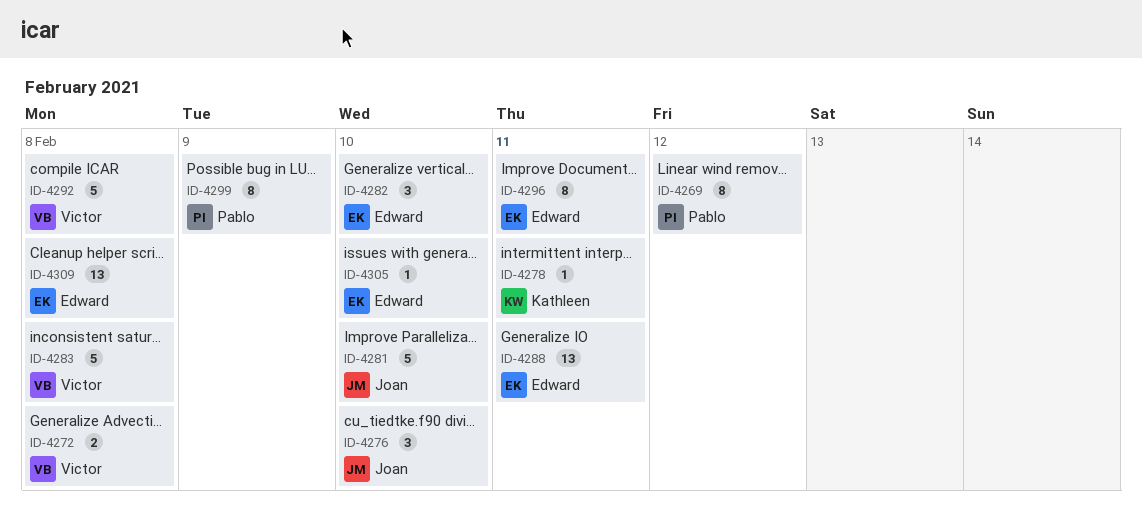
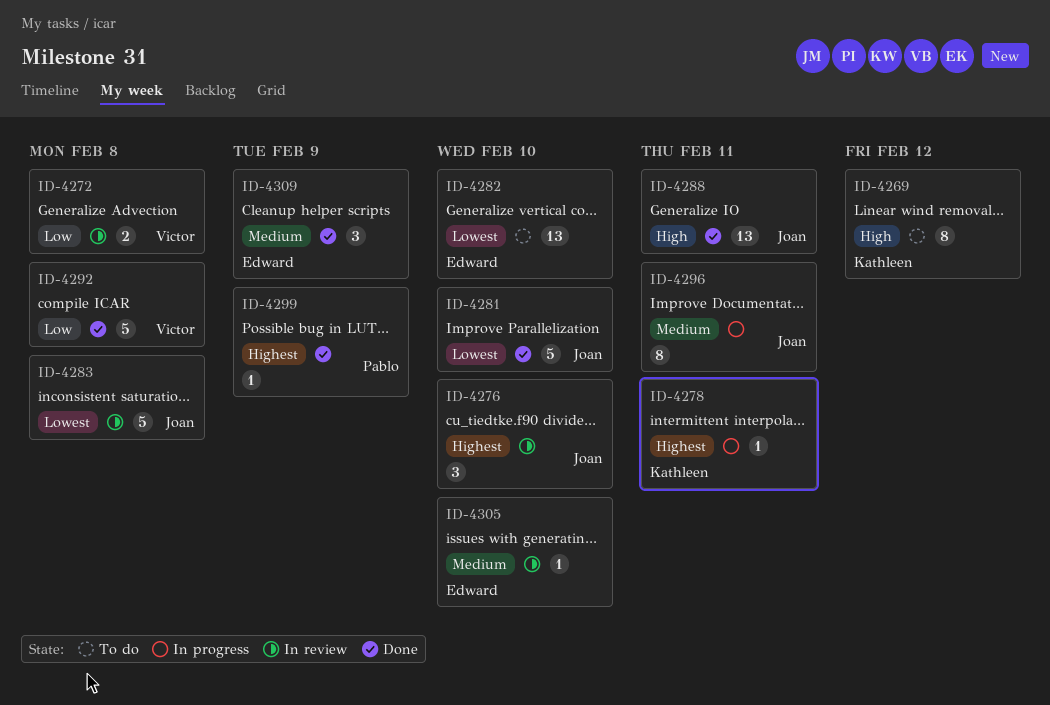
ID-4269, owner: Pablo -> Kathleen
ID-4282, estimate: 3 -> 13
ID-4283, owner: Victor -> Joan
ID-4288, owner: Edward -> Joan
ID-4296, owner: Edward -> Joan
ID-4299, estimate: 8 -> 1
ID-4309, estimate: 13 -> 3
ID-4309, due: Feb 8 -> Feb 9

